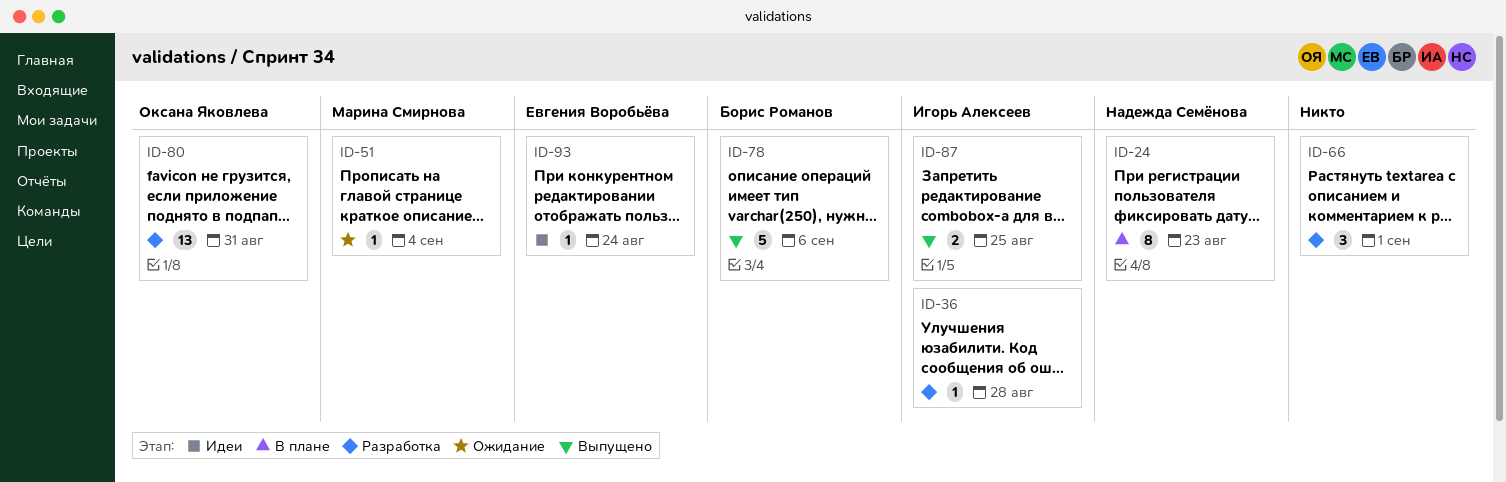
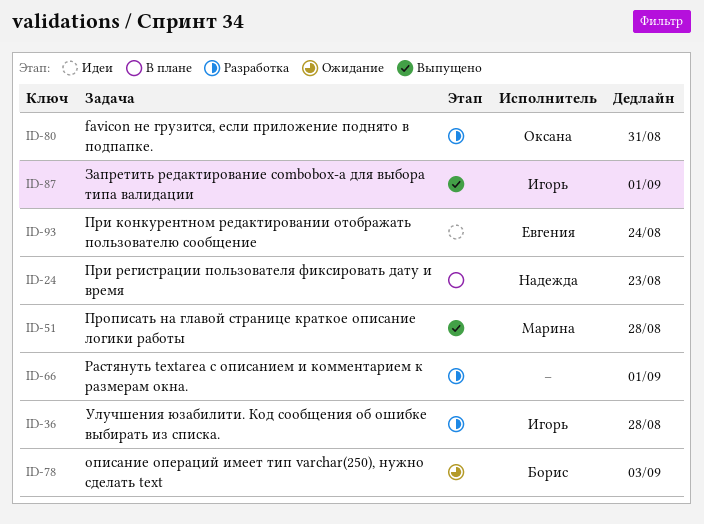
ID-51, status: Ожидание -> Выпущено
ID-51, due: Sep 4 -> Aug 28
ID-78, status: Выпущено -> Ожидание
ID-78, due: Sep 6 -> Sep 3
ID-87, due: Aug 25 -> Sep 1

